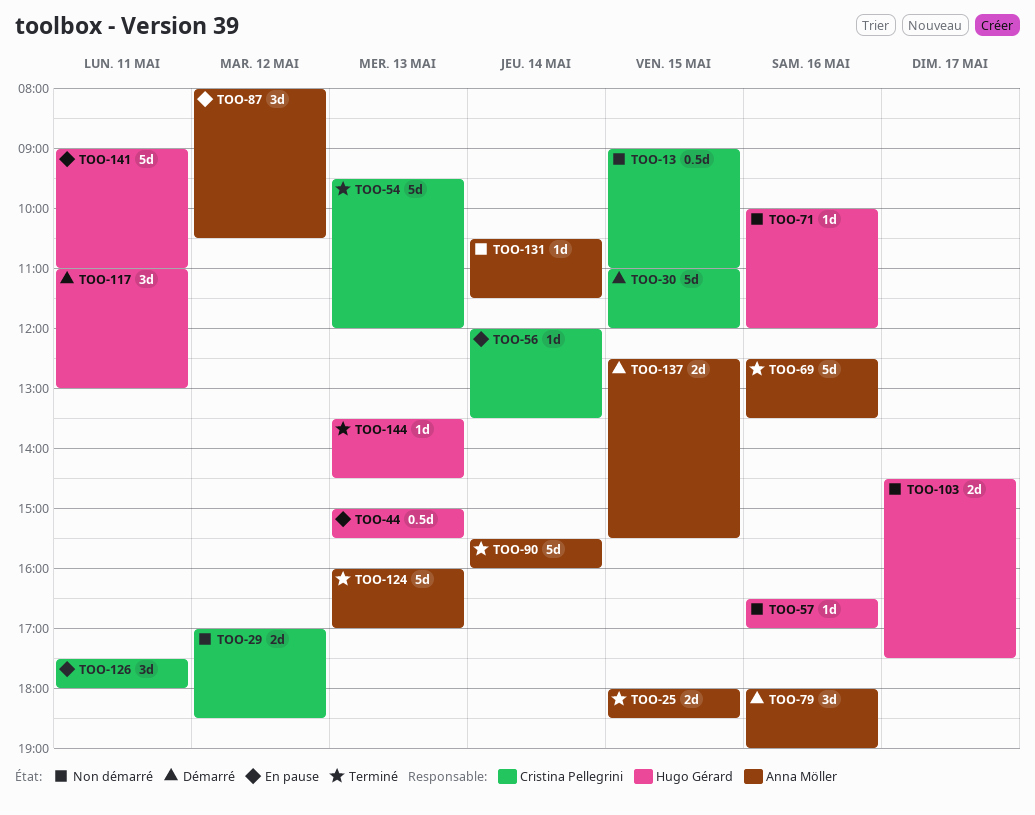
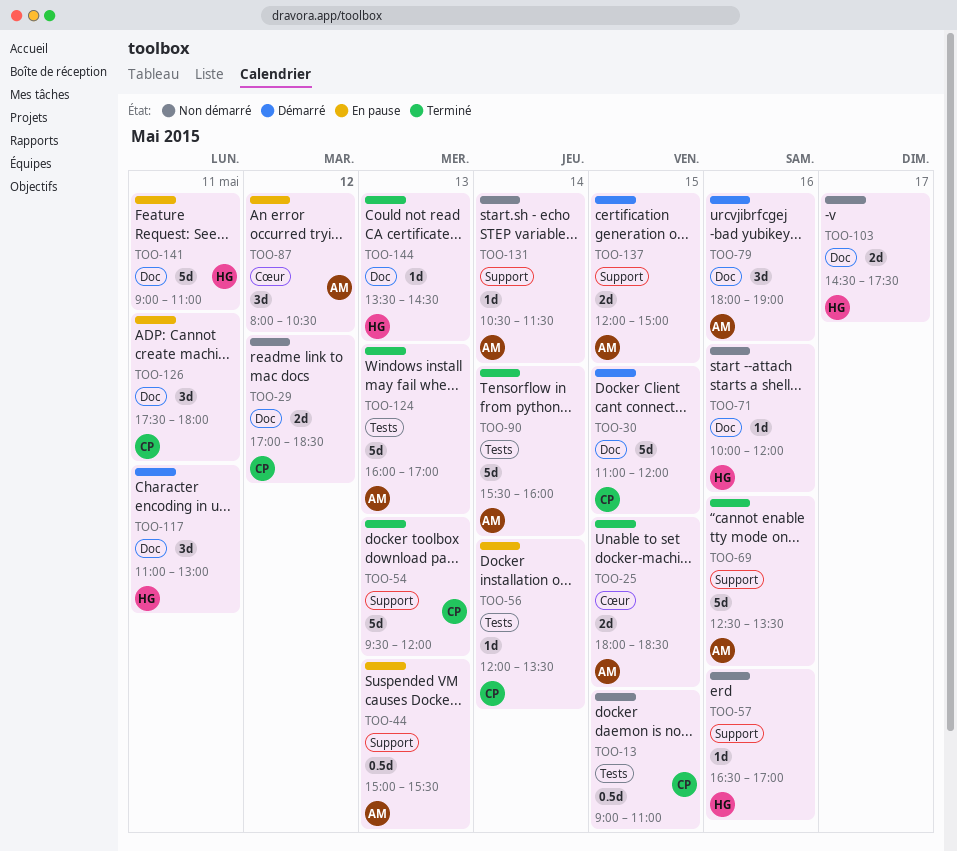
TOO-44, owner: Hugo Gérard -> Anna Möller
TOO-137, begins: 12:30 -> 12:00
TOO-137, ends: 15:30 -> 15:00

